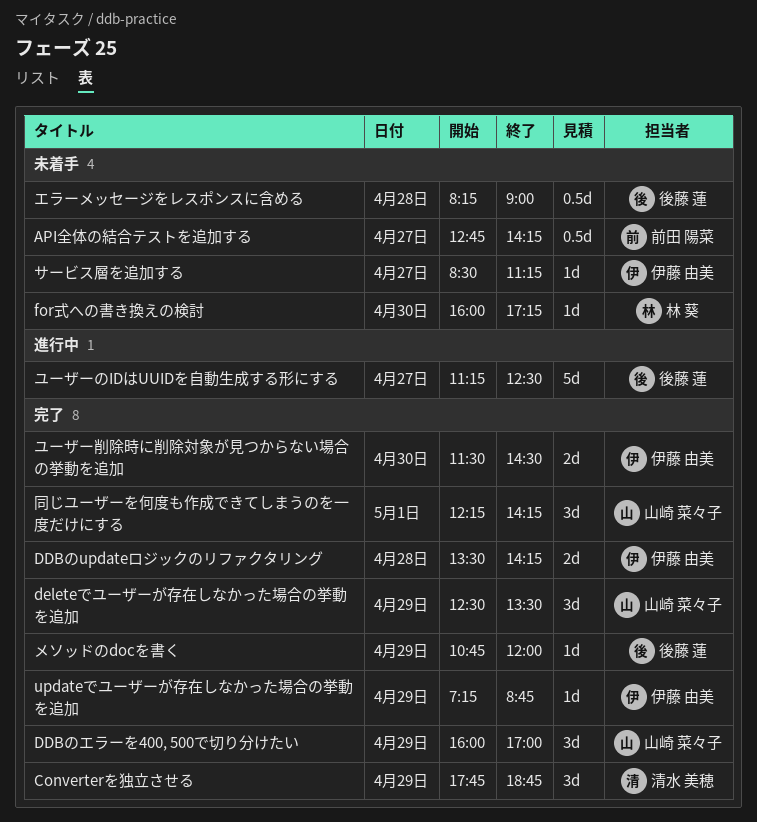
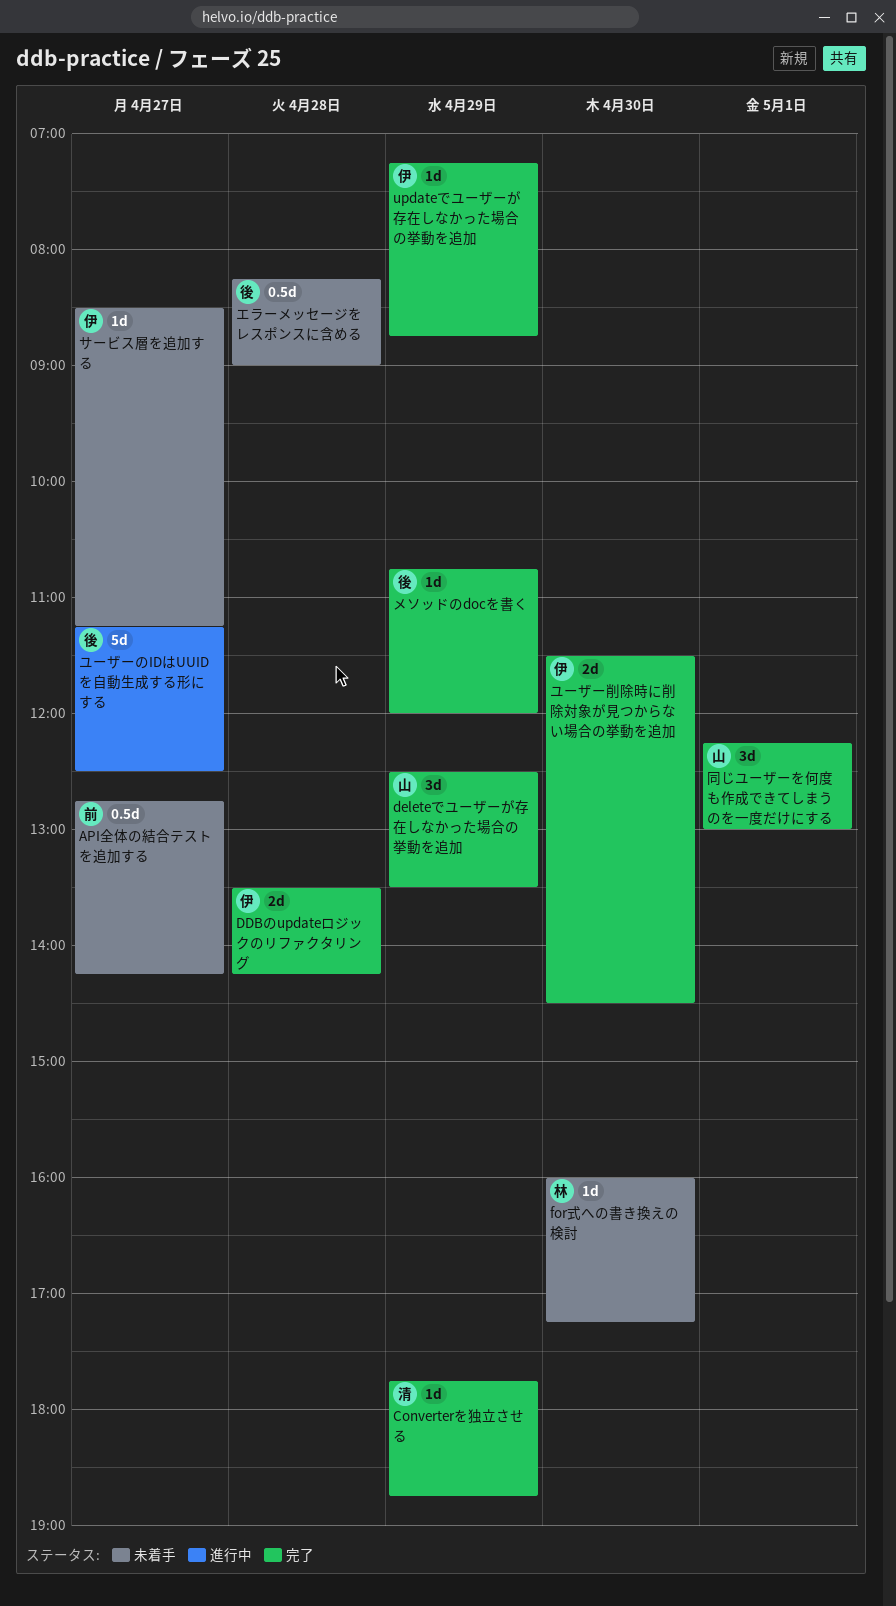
Converterを独立させる, estimate: 3d -> 1d
DDBのエラーを400, 500で切り分けたい: present -> none
同じユーザーを何度も作成できてしまうのを一度だけにする, ends: 14:15 -> 13:00

